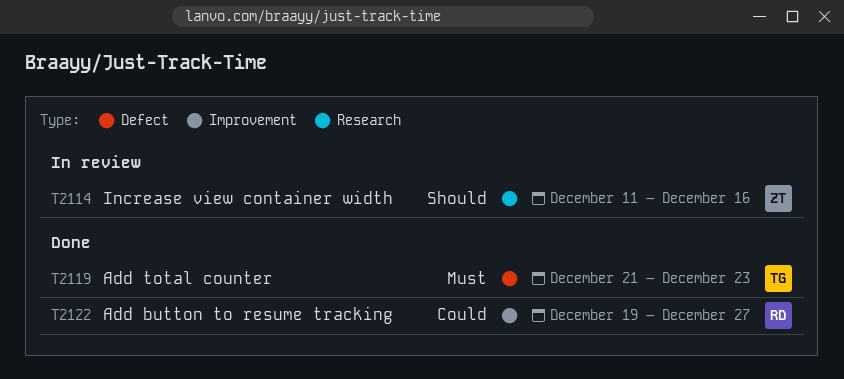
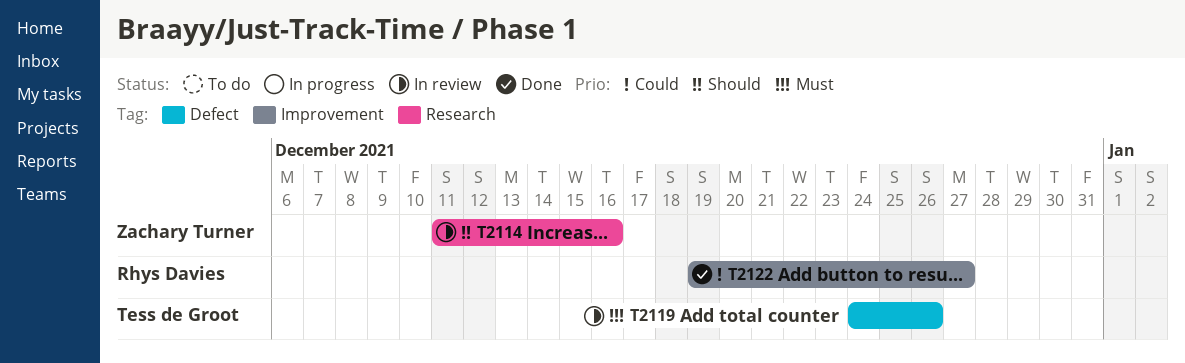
T2119, status: Done -> In review
T2119, start: Dec 21 -> Dec 24
T2119, due: Dec 23 -> Dec 26

